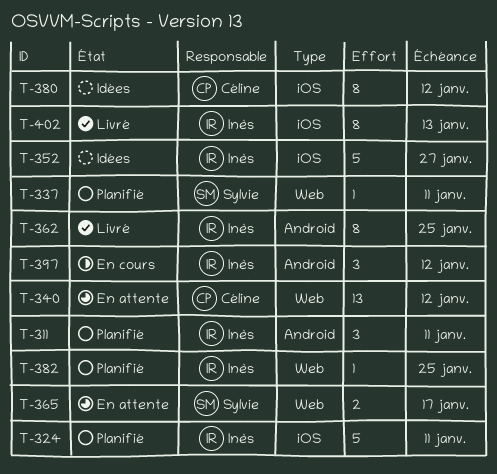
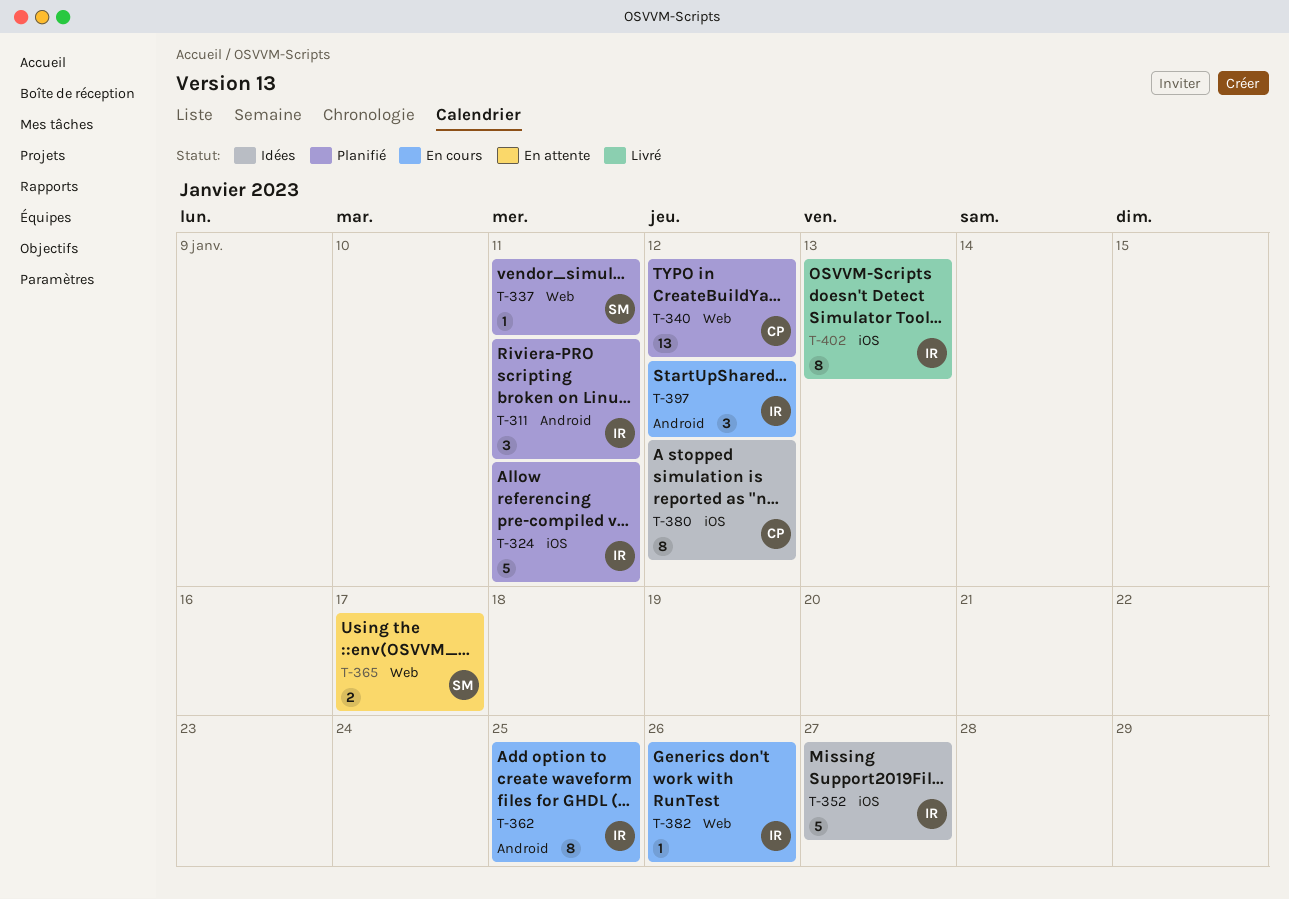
T-340, status: En attente -> Planifié
T-362, status: Livré -> En cours
T-382, status: Planifié -> En cours
T-382, due: Jan 25 -> Jan 26

